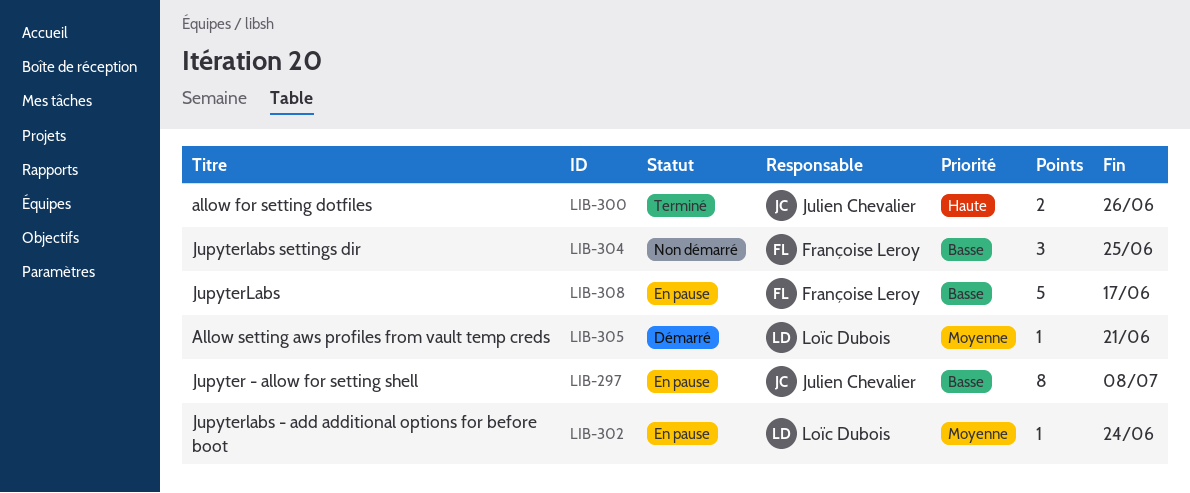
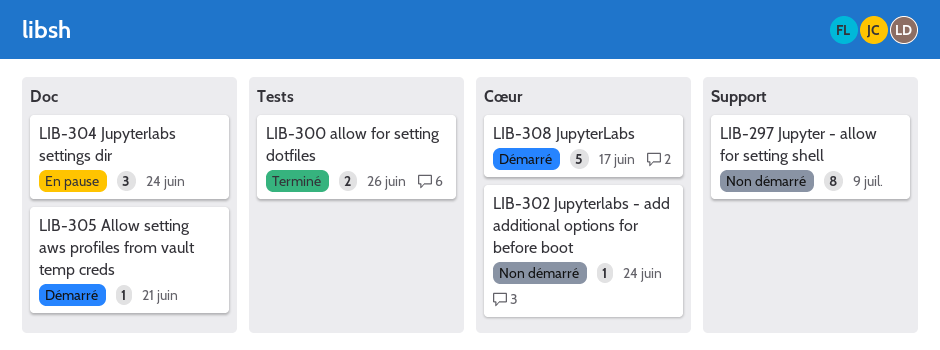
LIB-297, status: En pause -> Non démarré
LIB-297, due: Jul 8 -> Jul 9
LIB-302, status: En pause -> Non démarré
LIB-304, status: Non démarré -> En pause
LIB-304, due: Jun 25 -> Jun 24
LIB-308, status: En pause -> Démarré

